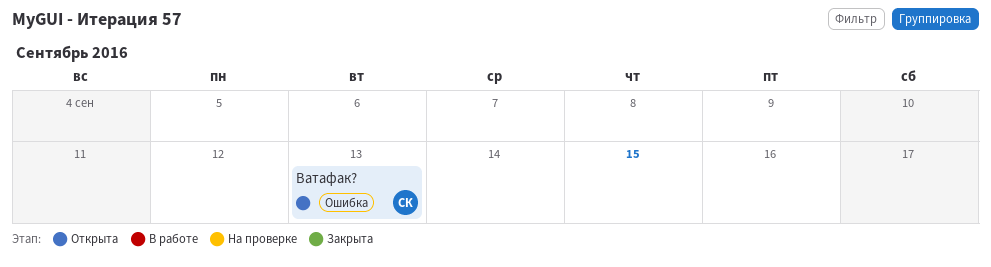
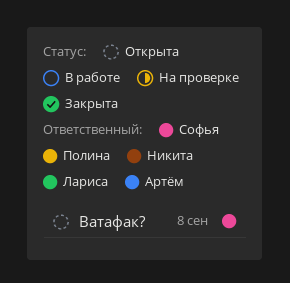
Ватафак?, due: Sep 13 -> Sep 8

